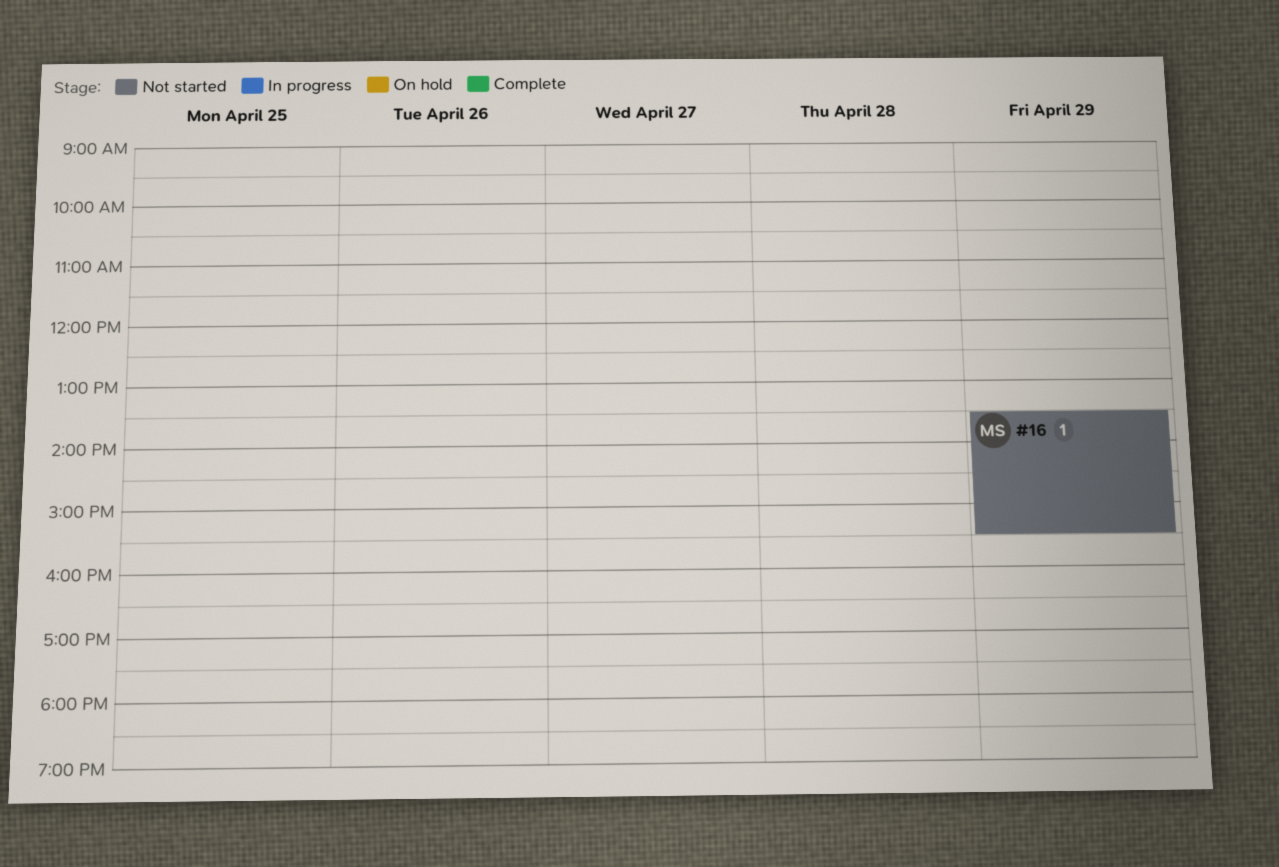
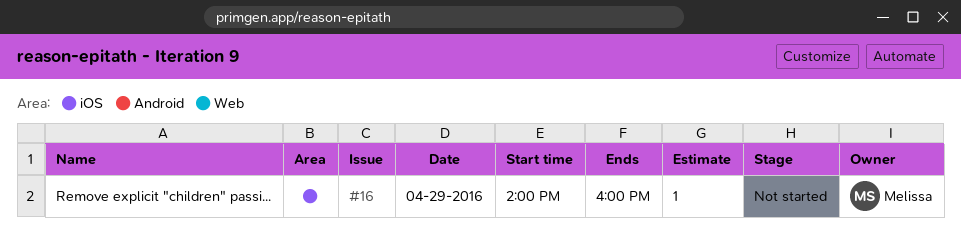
#16, begins: 13:30 -> 14:00
#16, ends: 15:30 -> 16:00

